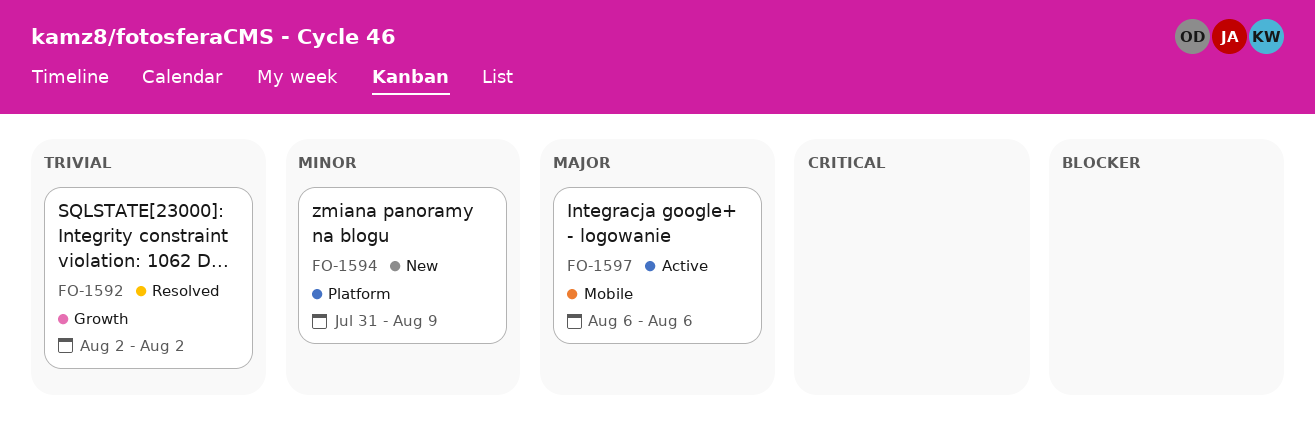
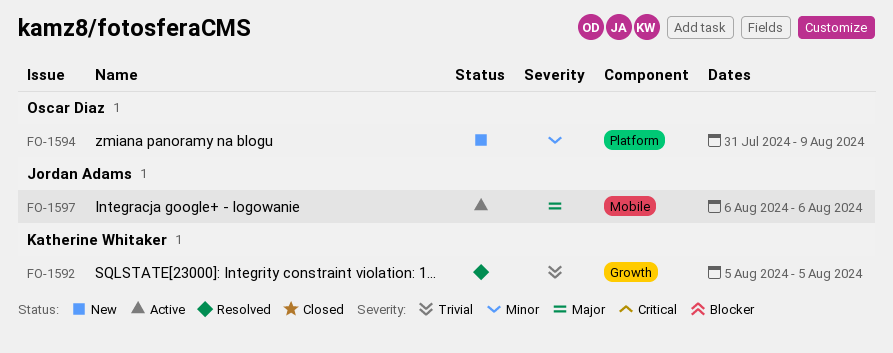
FO-1592, start: Aug 2 -> Aug 5
FO-1592, due: Aug 2 -> Aug 5

